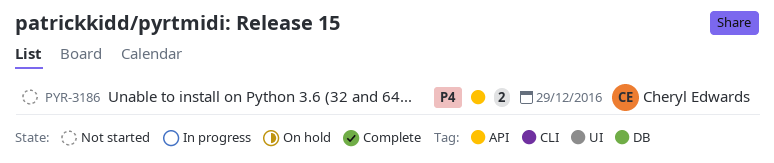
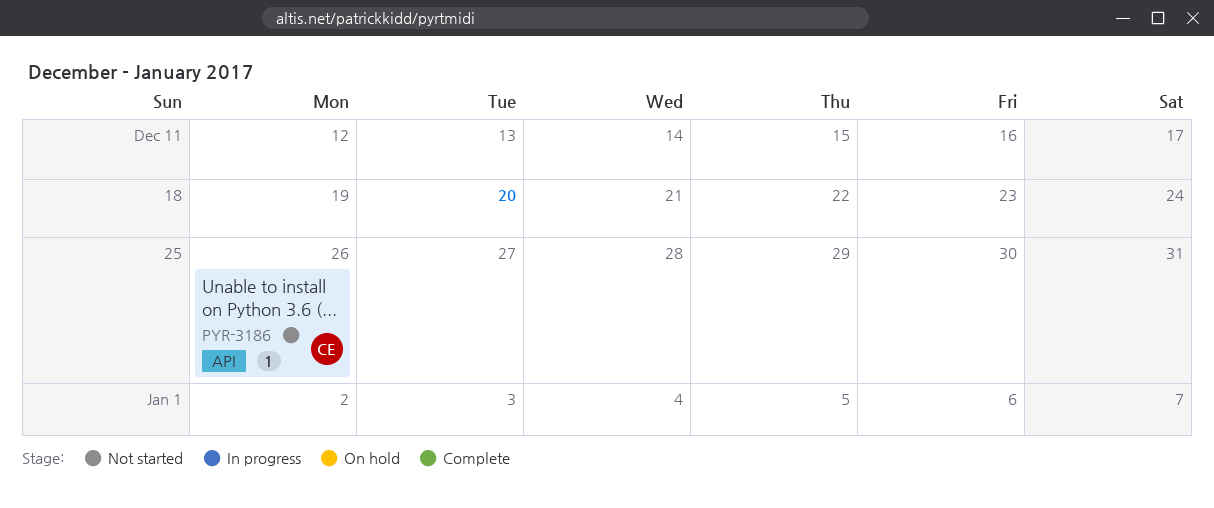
PYR-3186, estimate: 2 -> 1
PYR-3186, due: Dec 29 -> Dec 26

